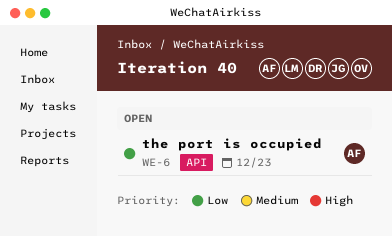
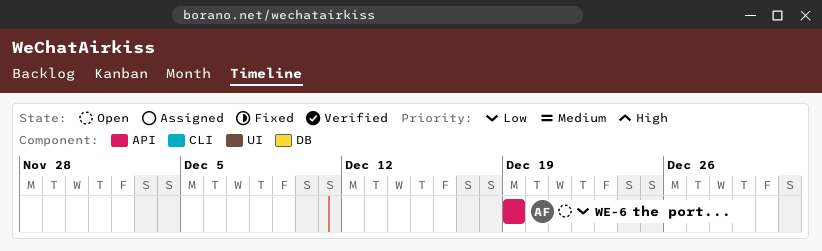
WE-6, due: Dec 23 -> Dec 19

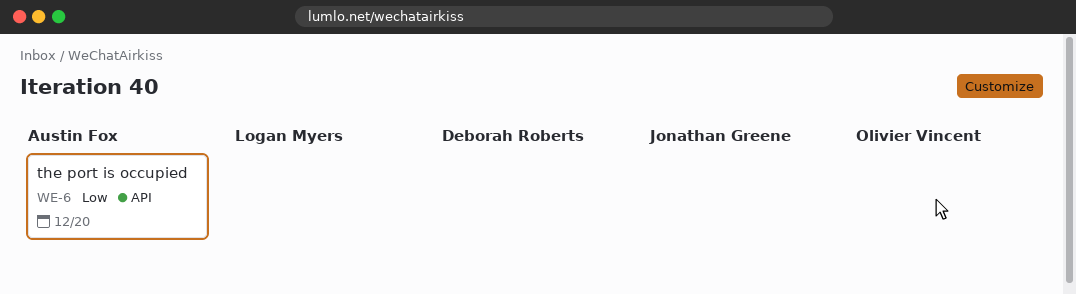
WE-6, due: Dec 19 -> Dec 20

